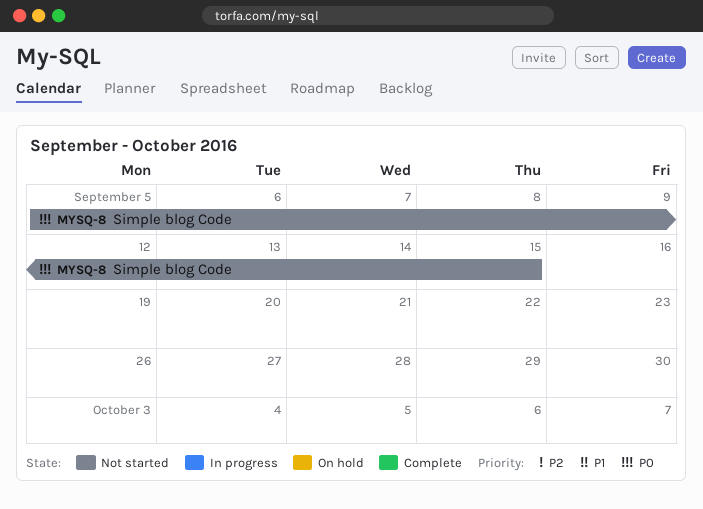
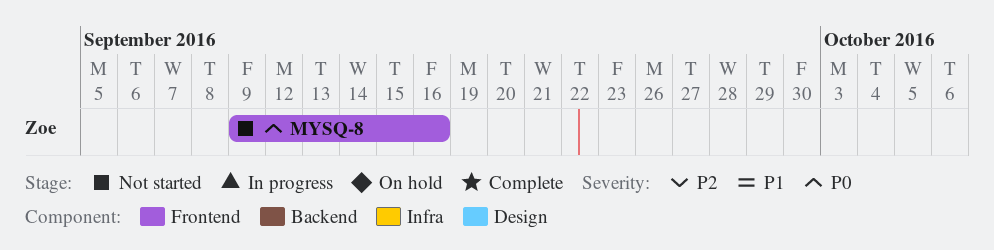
MYSQ-8, start: Sep 5 -> Sep 9
MYSQ-8, due: Sep 15 -> Sep 16

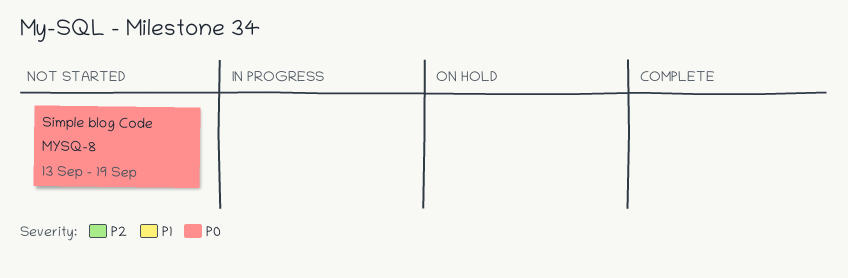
MYSQ-8, start: Sep 9 -> Sep 13
MYSQ-8, due: Sep 16 -> Sep 19

